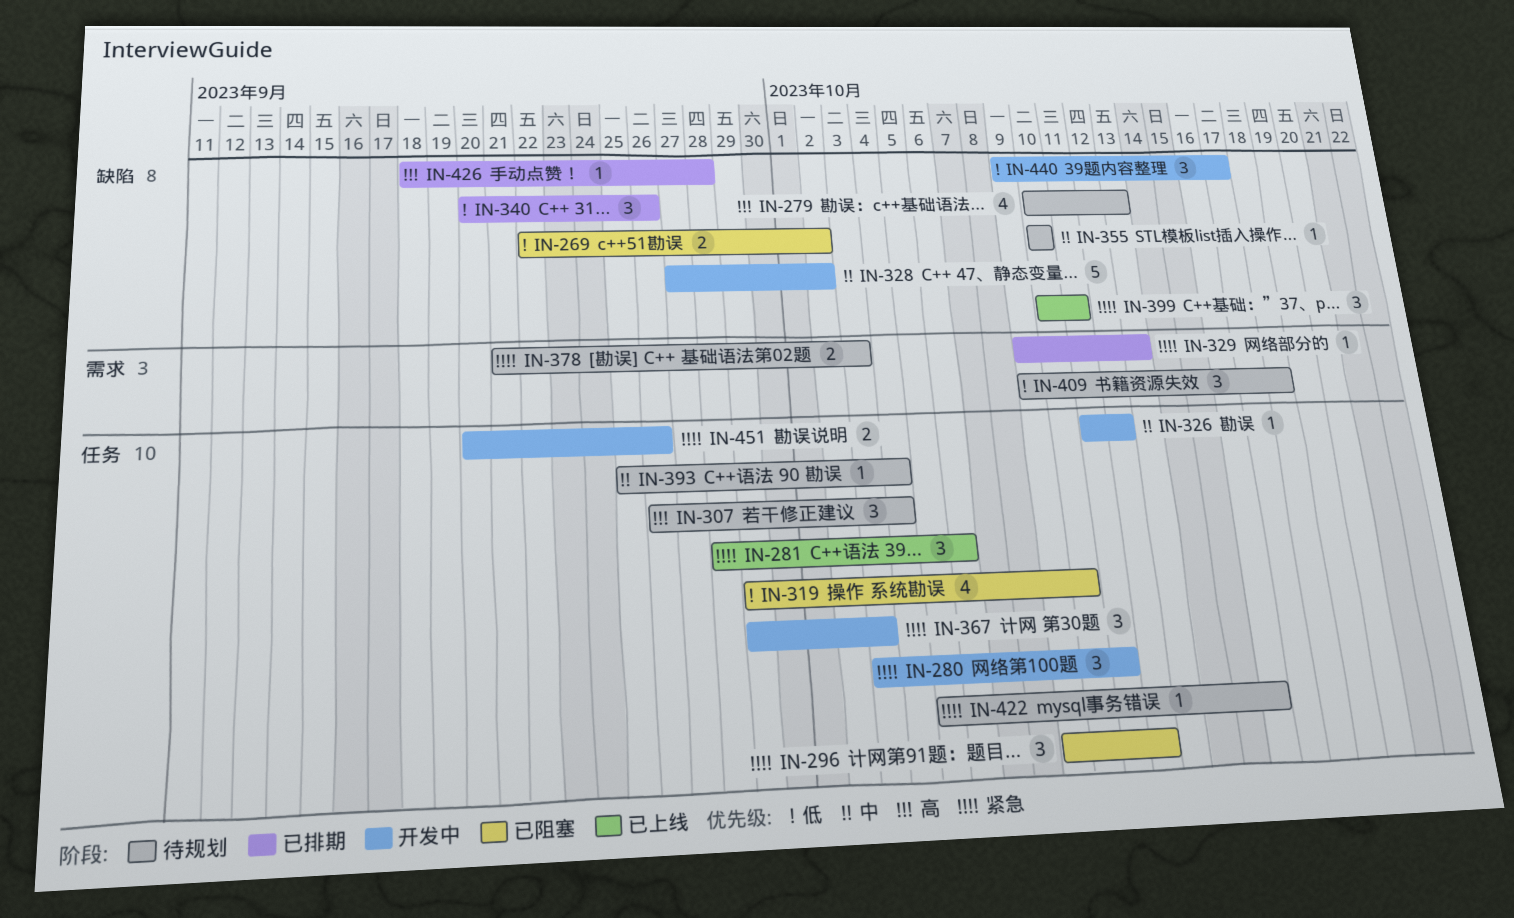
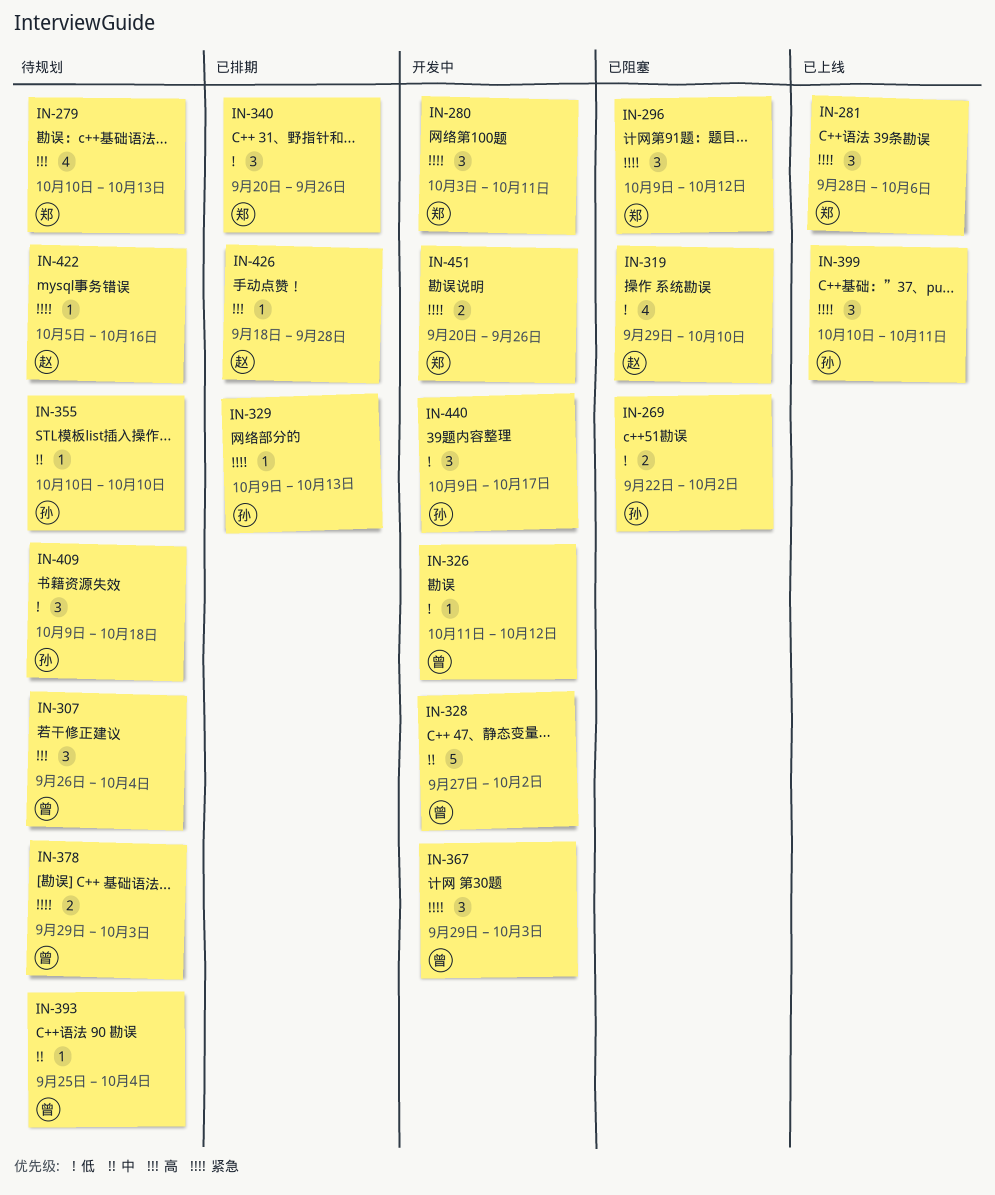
IN-326, priority: 中 -> 低
IN-378, start: Sep 21 -> Sep 29

